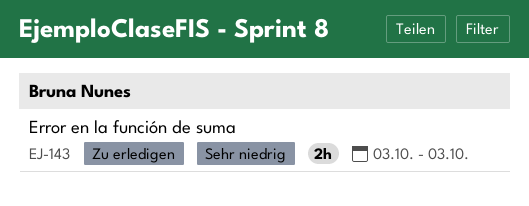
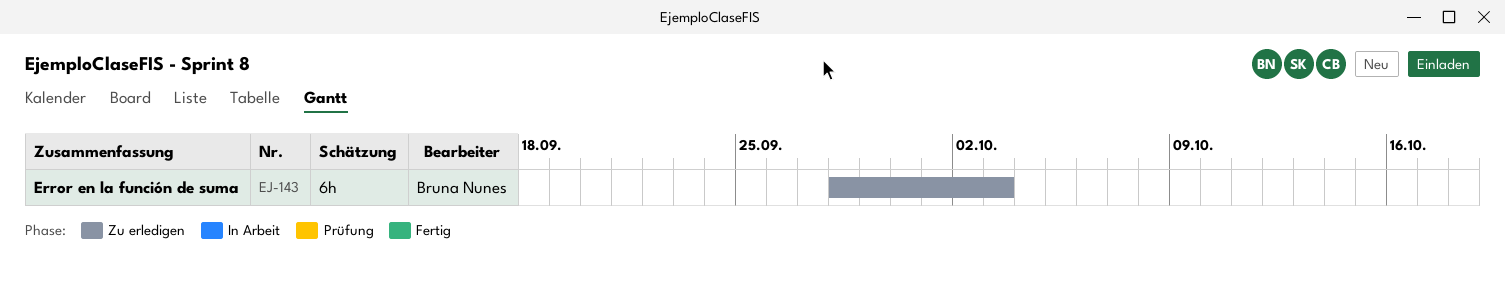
EJ-143, estimate: 2h -> 6h
EJ-143, start: Oct 3 -> Sep 28

